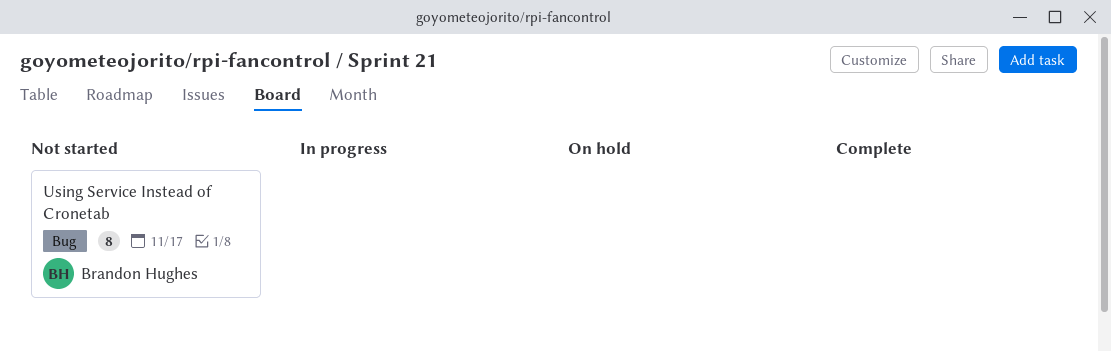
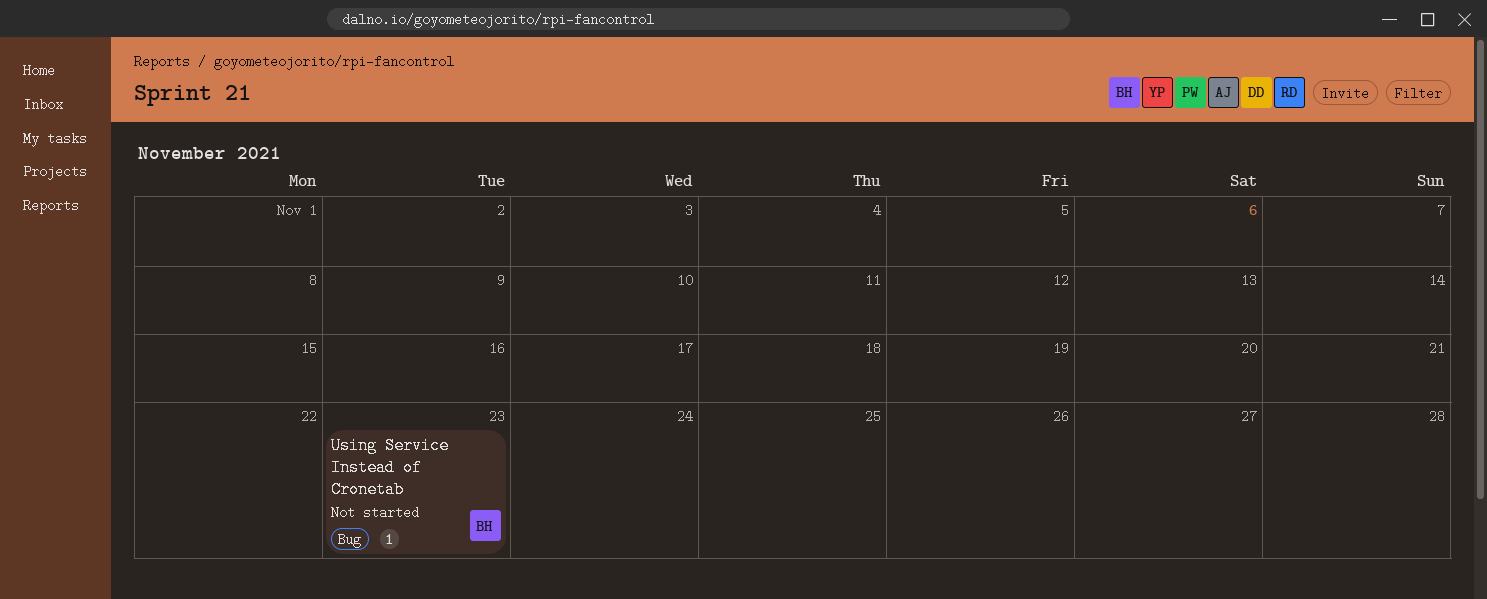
Using Service Instead of Cronetab, estimate: 8 -> 1
Using Service Instead of Cronetab, due: Nov 17 -> Nov 23

